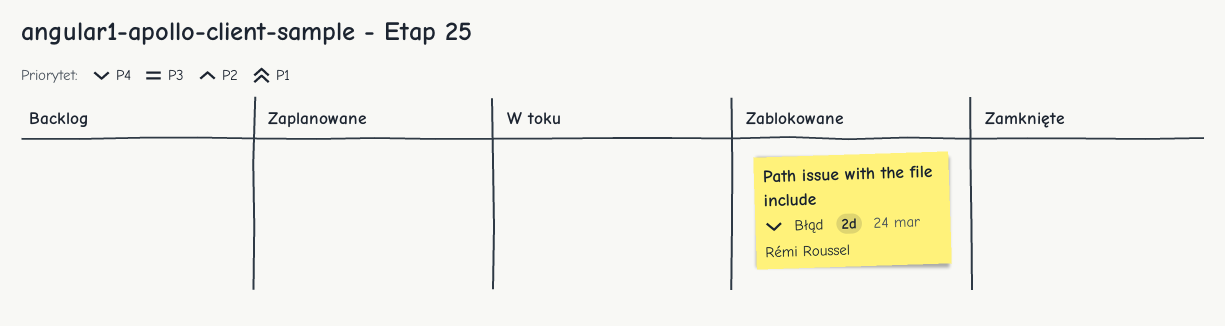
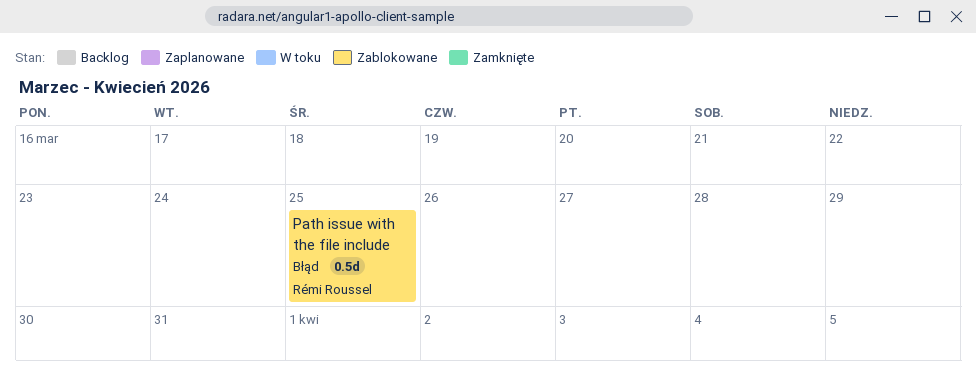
Path issue with the file include, estimate: 2d -> 0.5d
Path issue with the file include, due: Mar 24 -> Mar 25

